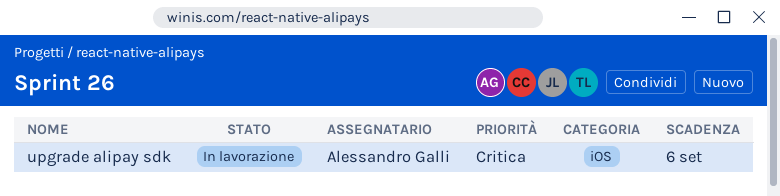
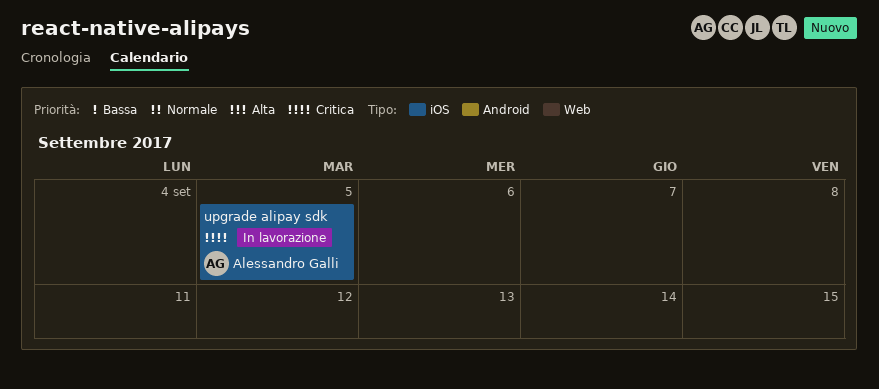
upgrade alipay sdk, due: Sep 6 -> Sep 5

